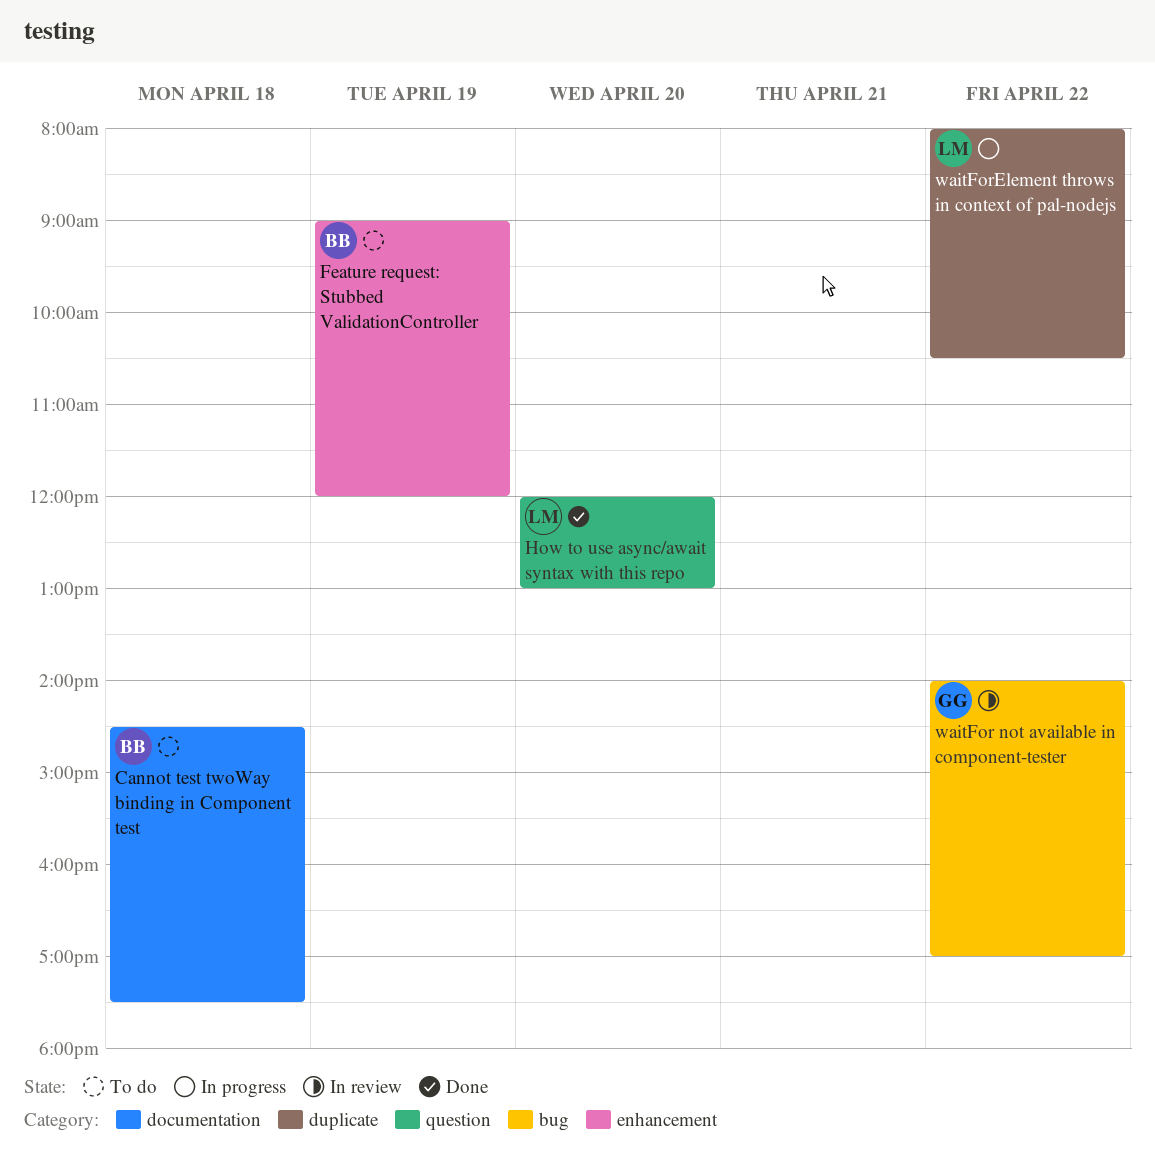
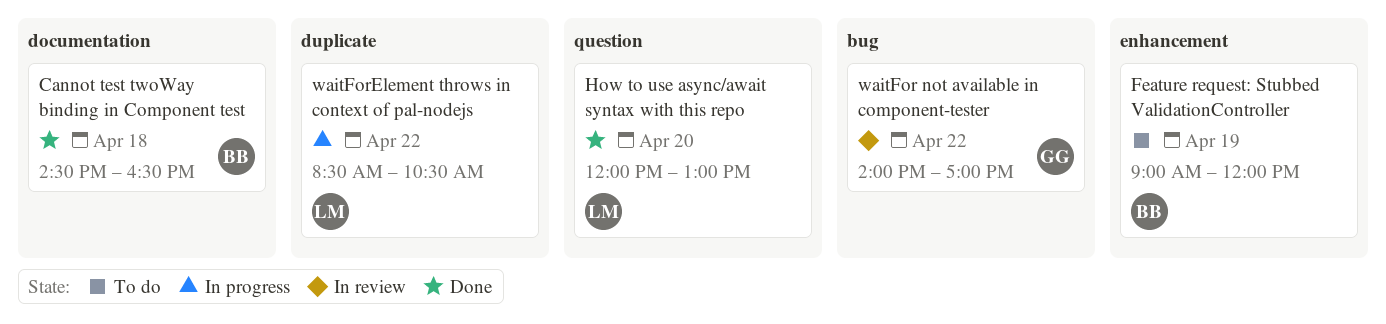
Cannot test twoWay binding in Component test, status: To do -> Done
Cannot test twoWay binding in Component test, ends: 17:30 -> 16:30
waitForElement throws in context of pal-nodejs, begins: 08:00 -> 08:30

